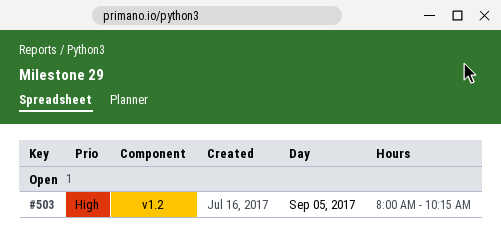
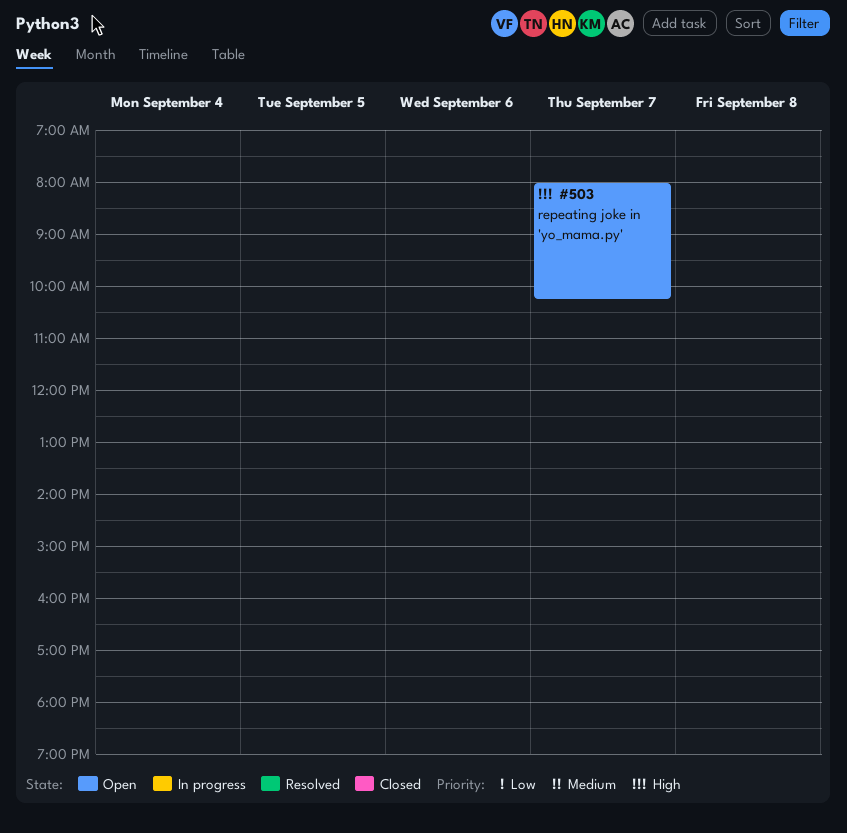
#503, day: Sep 5 -> Sep 7

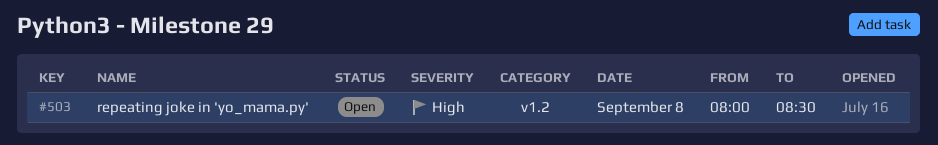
#503, day: Sep 7 -> Sep 8
#503, ends: 10:15 -> 08:30

